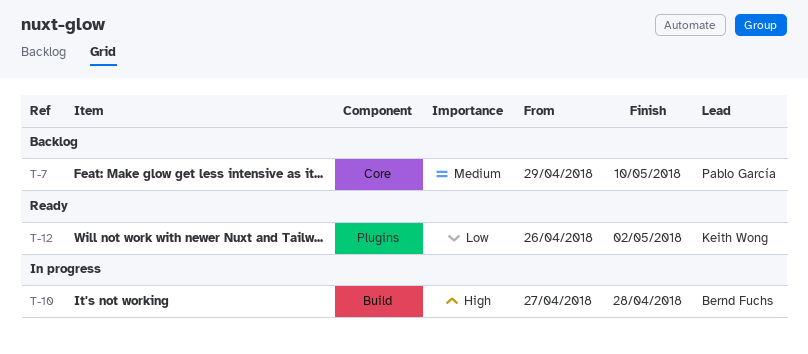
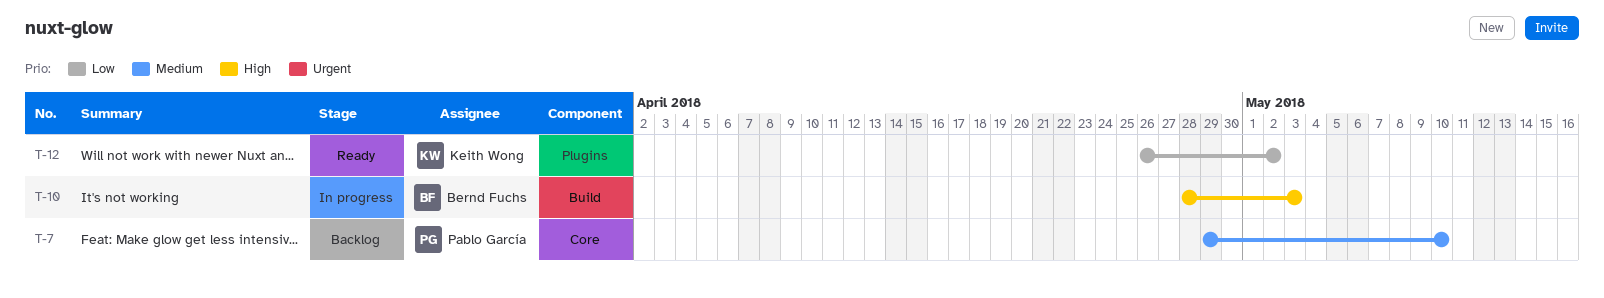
T-10, start: Apr 27 -> Apr 28
T-10, due: Apr 28 -> May 3

